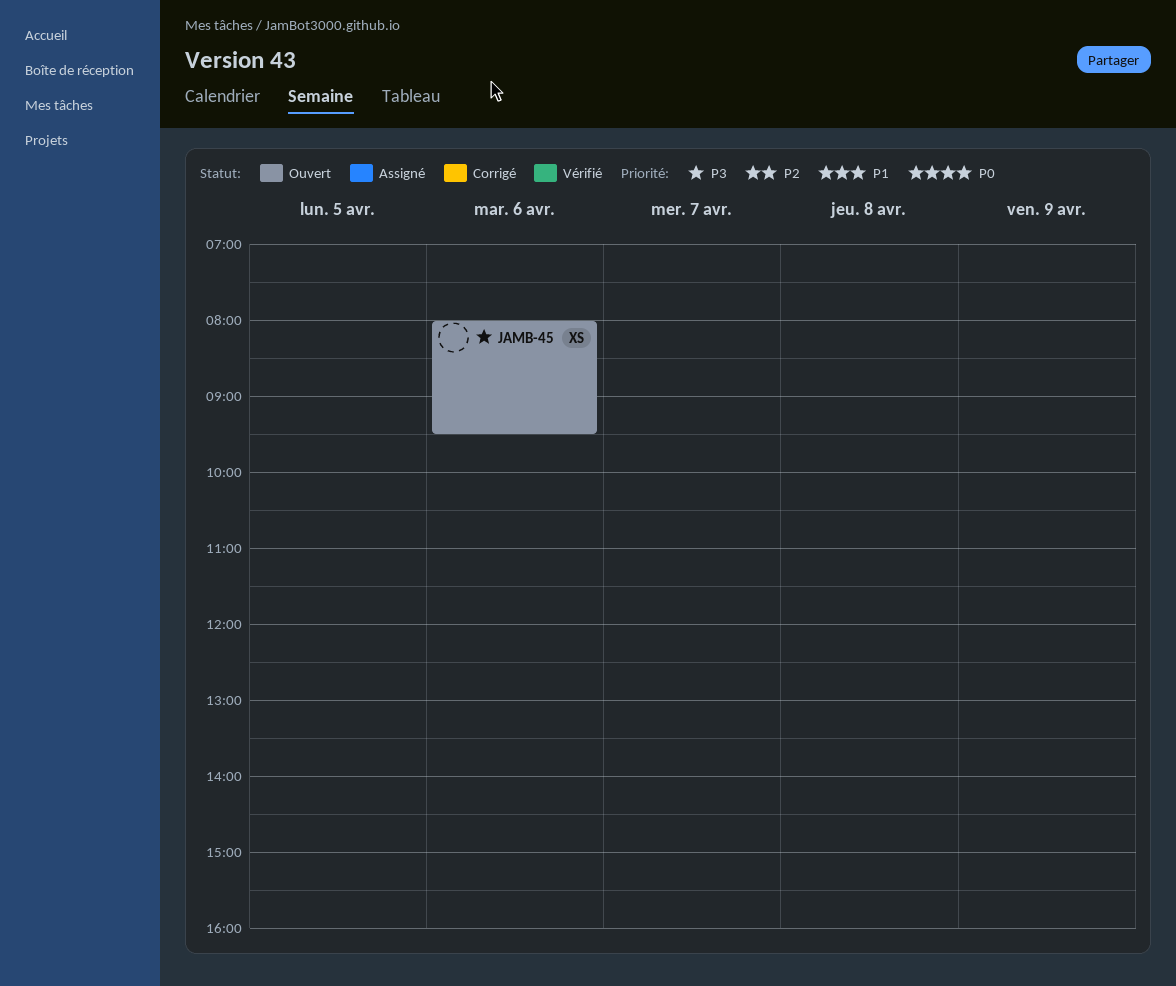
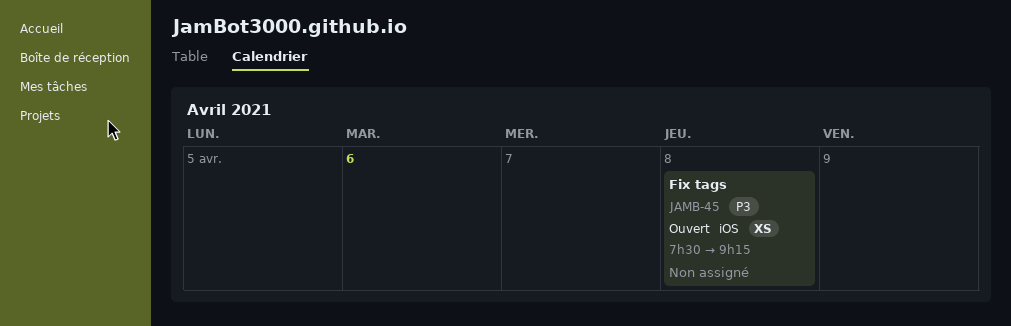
JAMB-45, day: Apr 6 -> Apr 8
JAMB-45, begins: 08:00 -> 07:30
JAMB-45, ends: 09:30 -> 09:15

